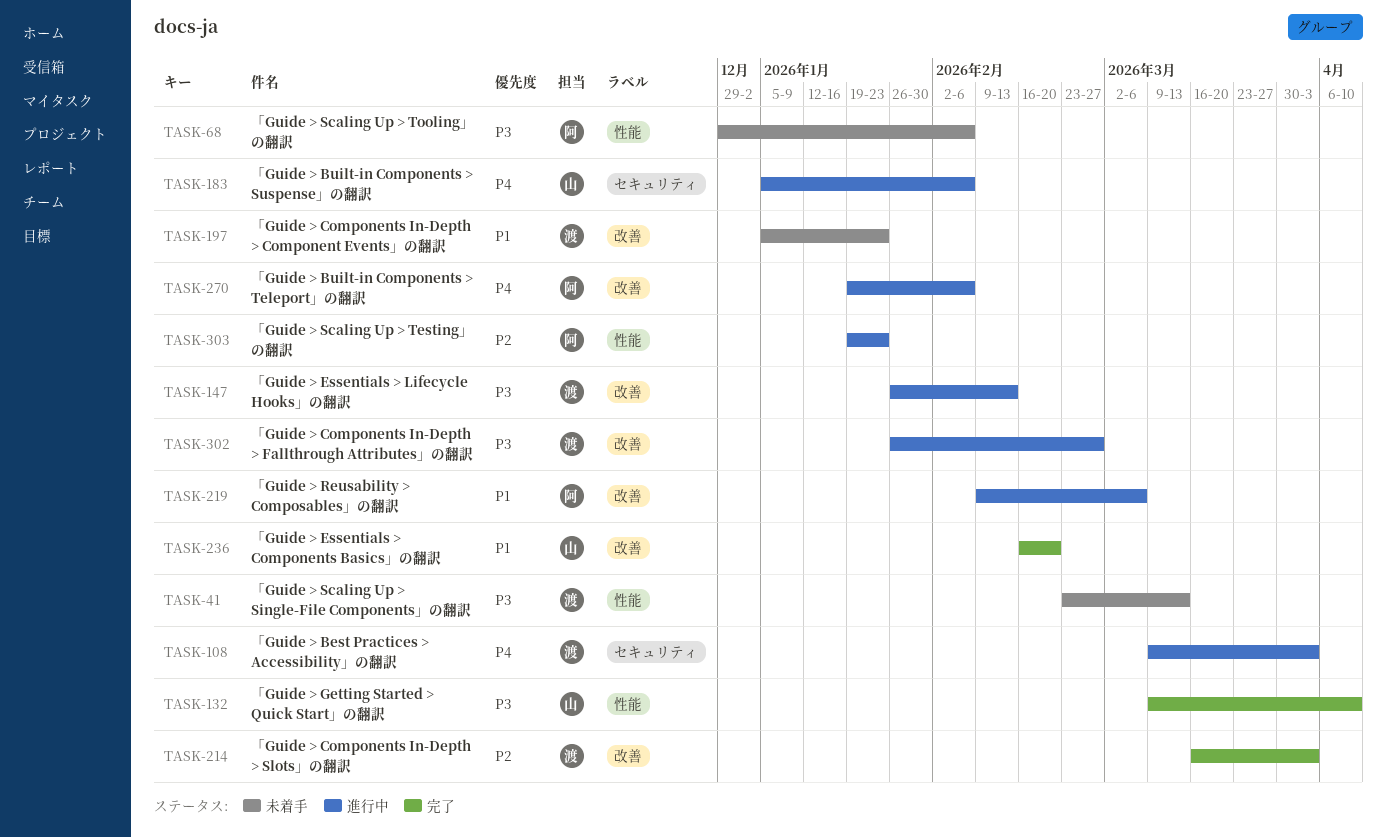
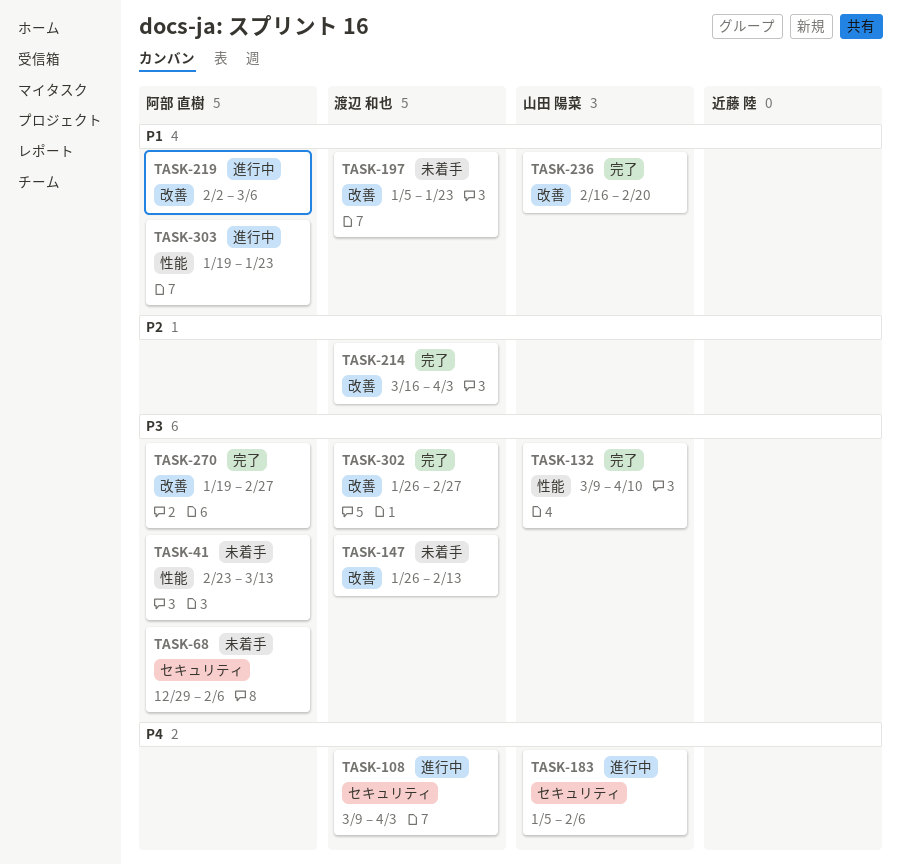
TASK-41, owner: 渡辺 和也 -> 阿部 直樹
TASK-68, label: 性能 -> セキュリティ
TASK-147, status: 進行中 -> 未着手
TASK-219, start: Feb 9 -> Feb 2
TASK-270, status: 進行中 -> 完了
TASK-270, priority: P4 -> P3
TASK-270, due: Feb 6 -> Feb 27
TASK-302, status: 進行中 -> 完了
TASK-303, priority: P2 -> P1

